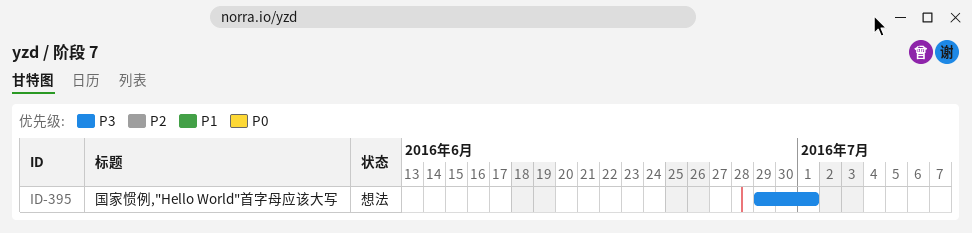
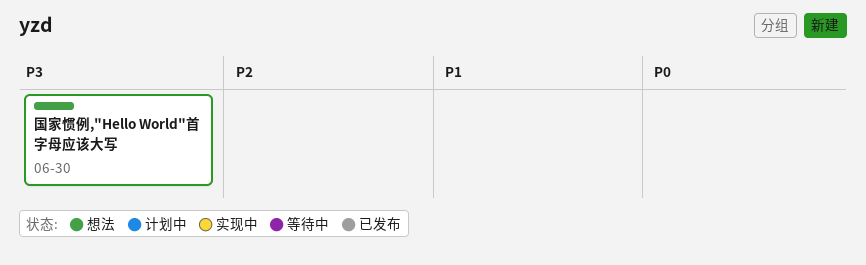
国家惯例,"Hello World"首字母应该大写, due: Jul 1 -> Jun 30

